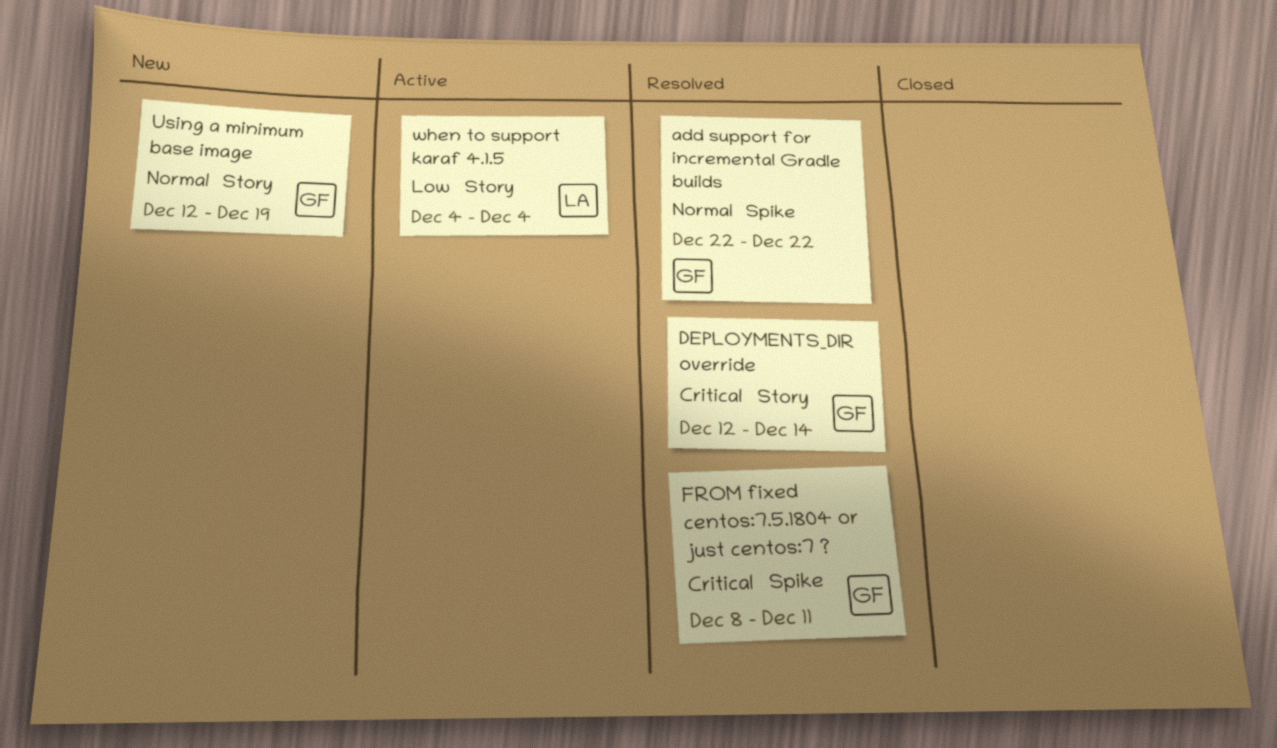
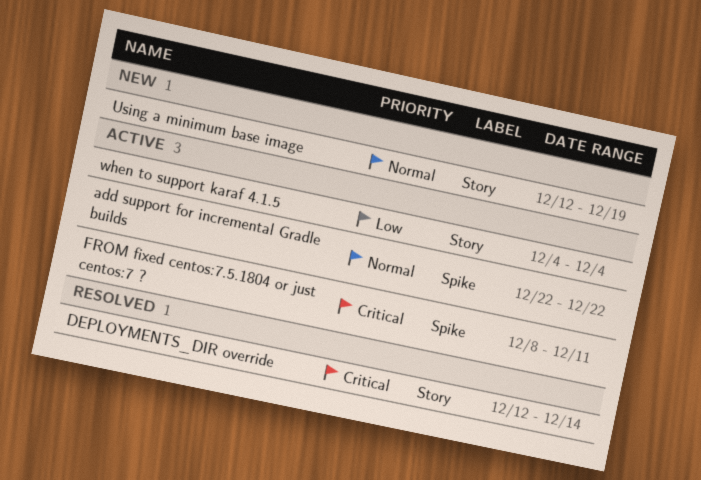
add support for incremental Gradle builds, status: Resolved -> Active
FROM fixed centos:7.5.1804 or just centos:7 ?, status: Resolved -> Active

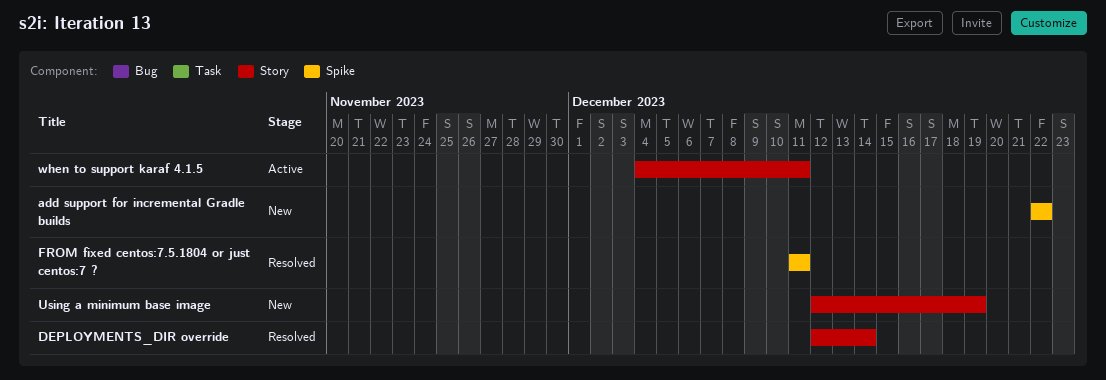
add support for incremental Gradle builds, status: Active -> New
FROM fixed centos:7.5.1804 or just centos:7 ?, status: Active -> Resolved
FROM fixed centos:7.5.1804 or just centos:7 ?, start: Dec 8 -> Dec 11
when to support karaf 4.1.5, due: Dec 4 -> Dec 11

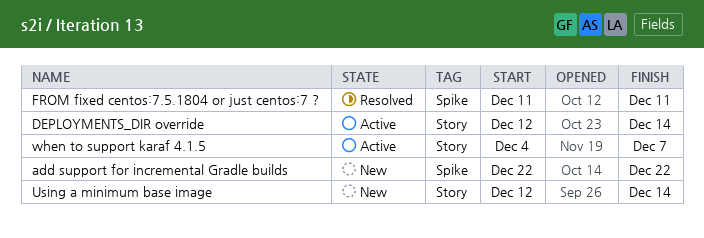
DEPLOYMENTS_DIR override, status: Resolved -> Active
Using a minimum base image, due: Dec 19 -> Dec 14
when to support karaf 4.1.5, due: Dec 11 -> Dec 7

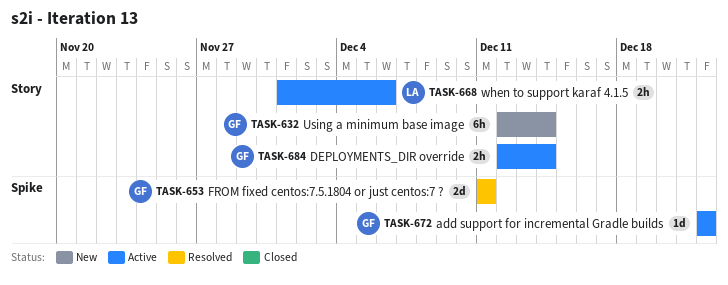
add support for incremental Gradle builds, status: New -> Active
when to support karaf 4.1.5, start: Dec 4 -> Dec 1
when to support karaf 4.1.5, due: Dec 7 -> Dec 6

